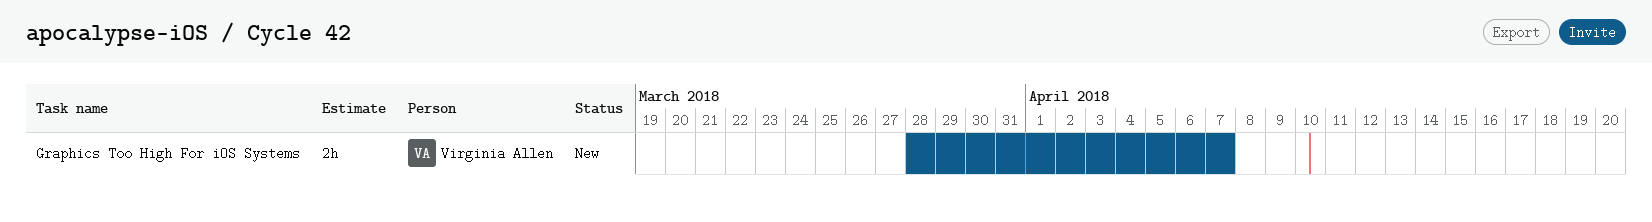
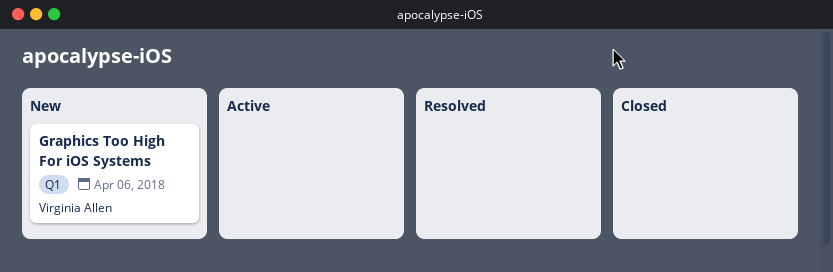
Graphics Too High For iOS Systems, due: Apr 7 -> Apr 6

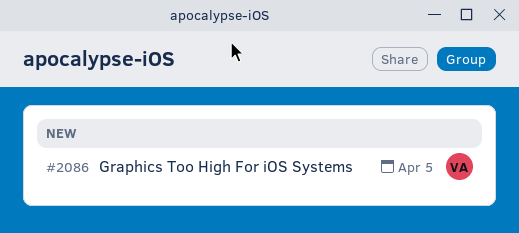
Graphics Too High For iOS Systems, due: Apr 6 -> Apr 5

